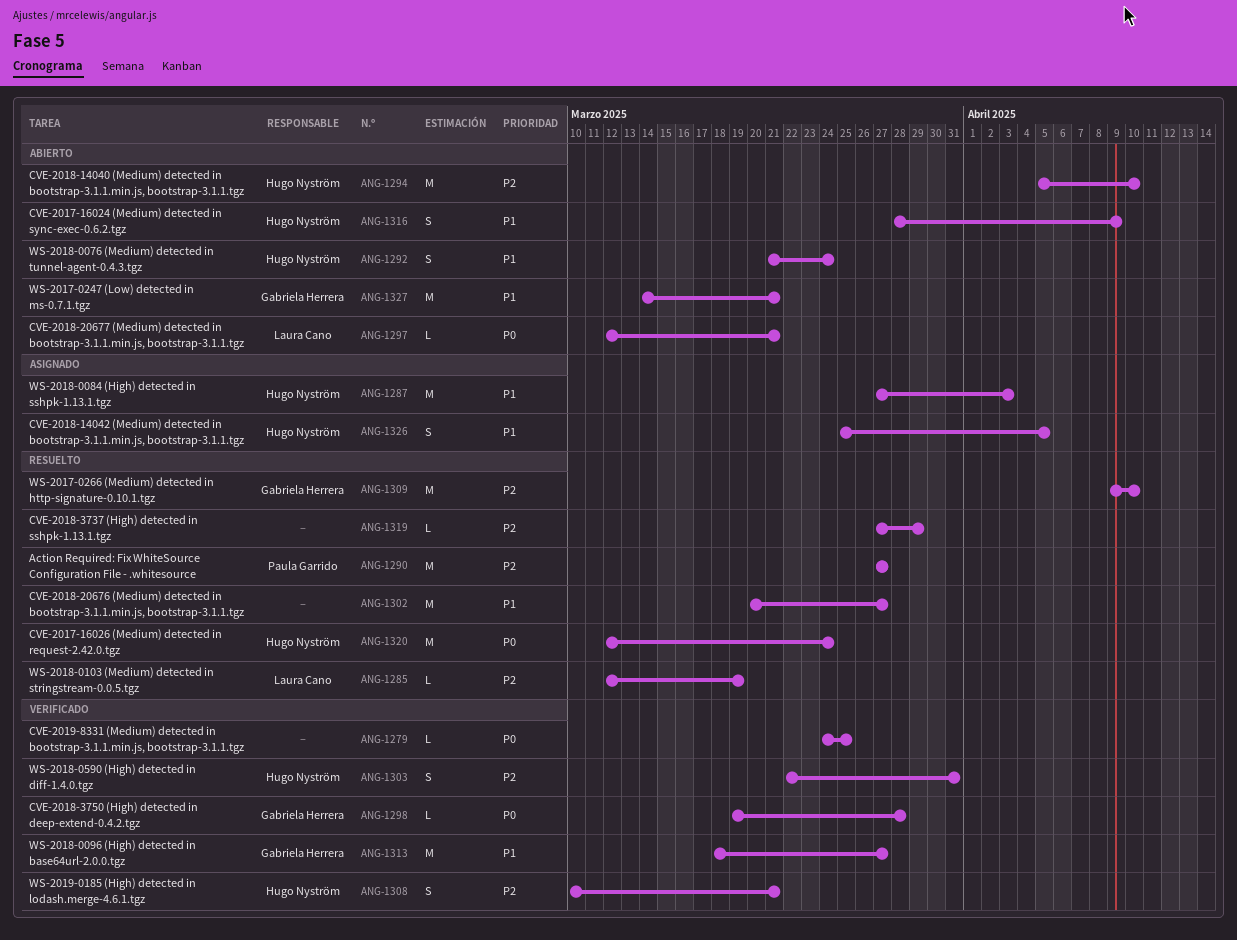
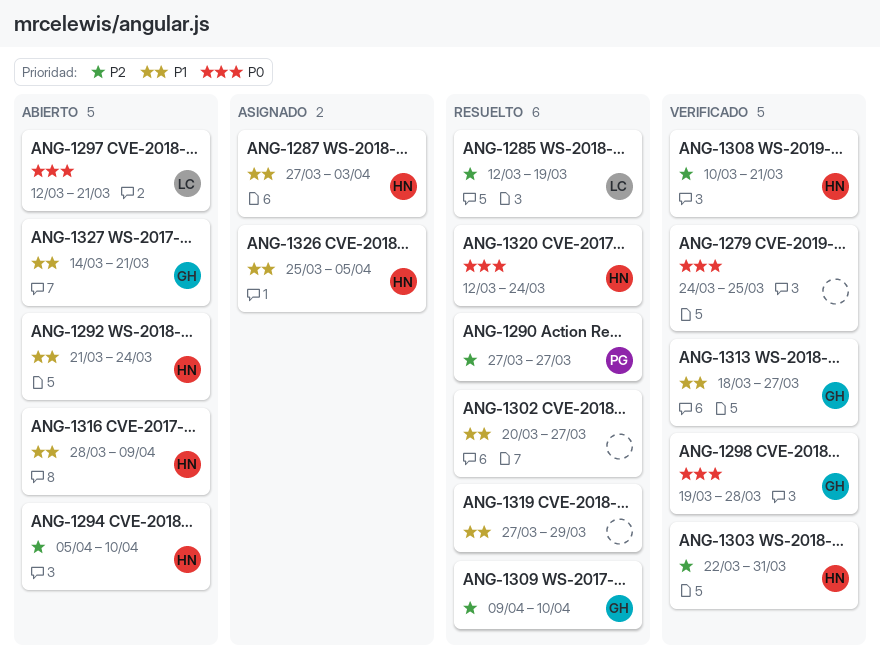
ANG-1319, priority: P2 -> P1

